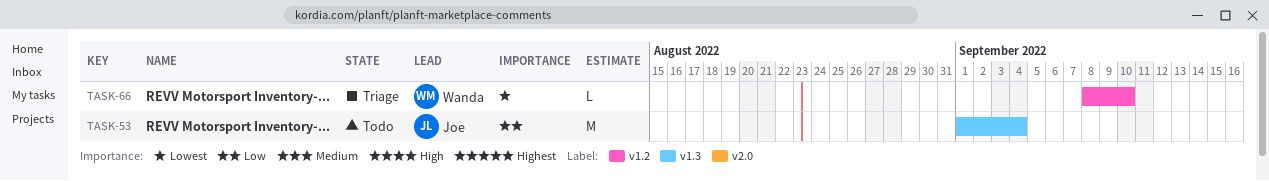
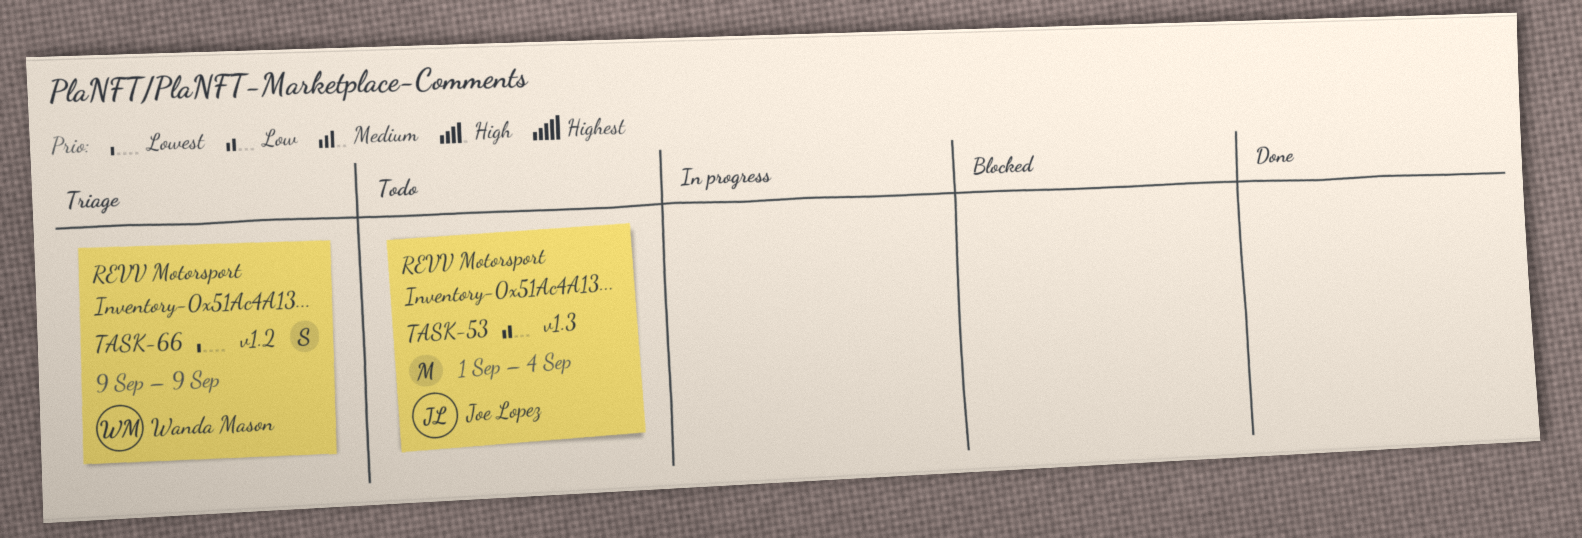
TASK-66, estimate: L -> S
TASK-66, start: Sep 8 -> Sep 9
TASK-66, due: Sep 10 -> Sep 9

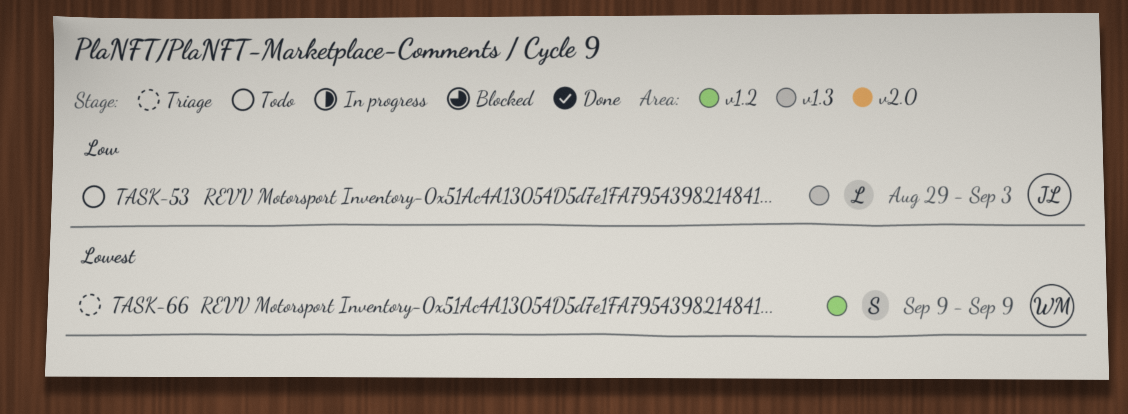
TASK-53, estimate: M -> L
TASK-53, start: Sep 1 -> Aug 29
TASK-53, due: Sep 4 -> Sep 3

